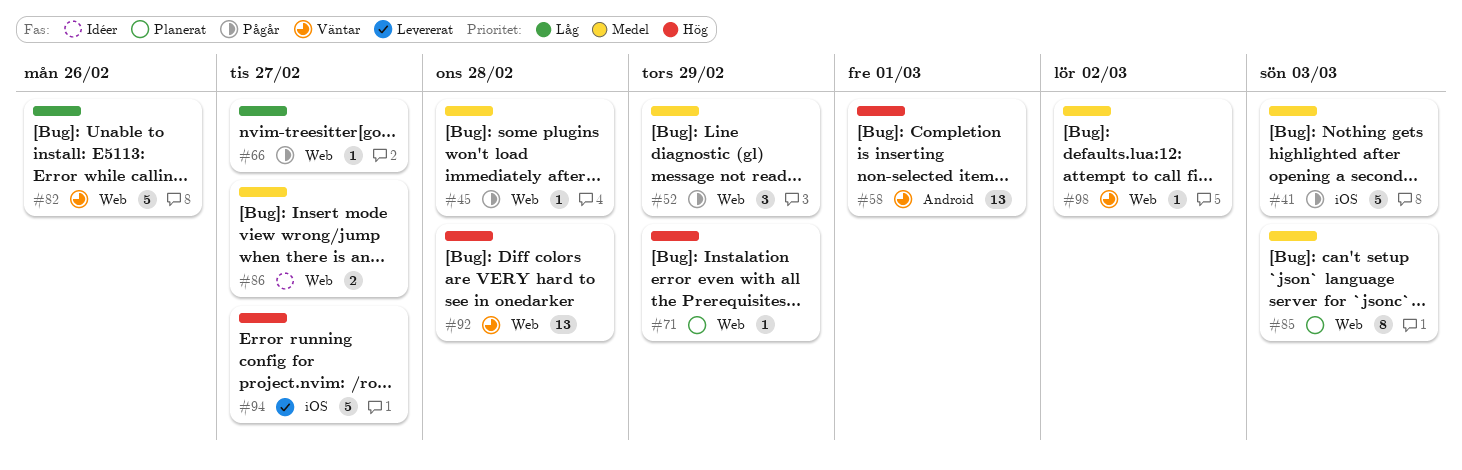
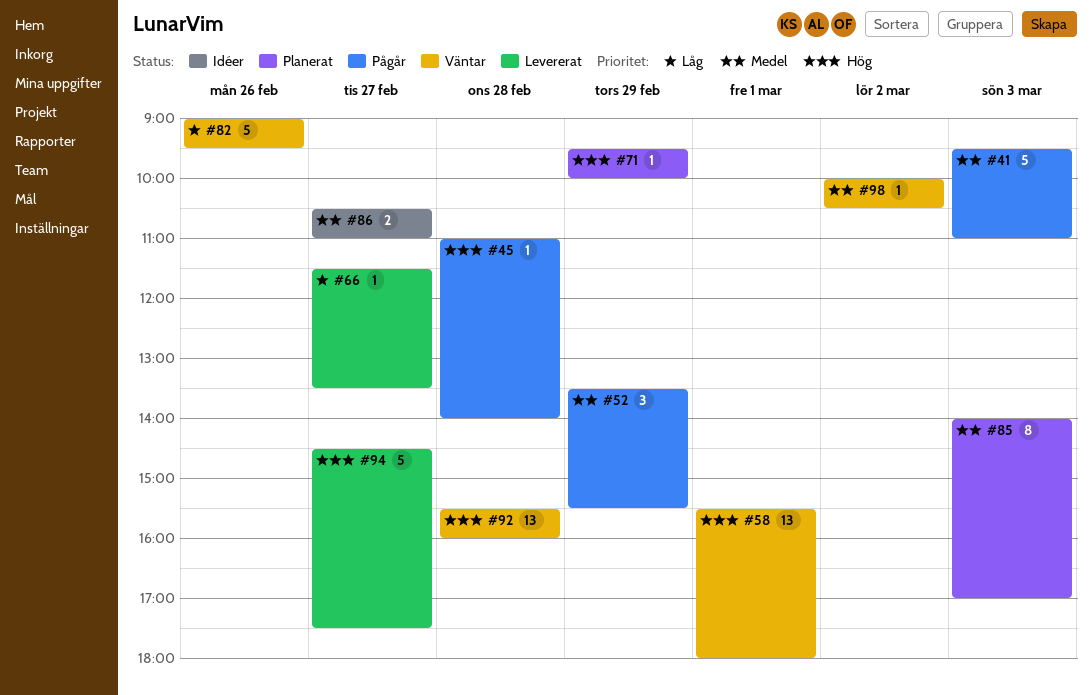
#45, priority: Medel -> Hög
#66, status: Pågår -> Levererat

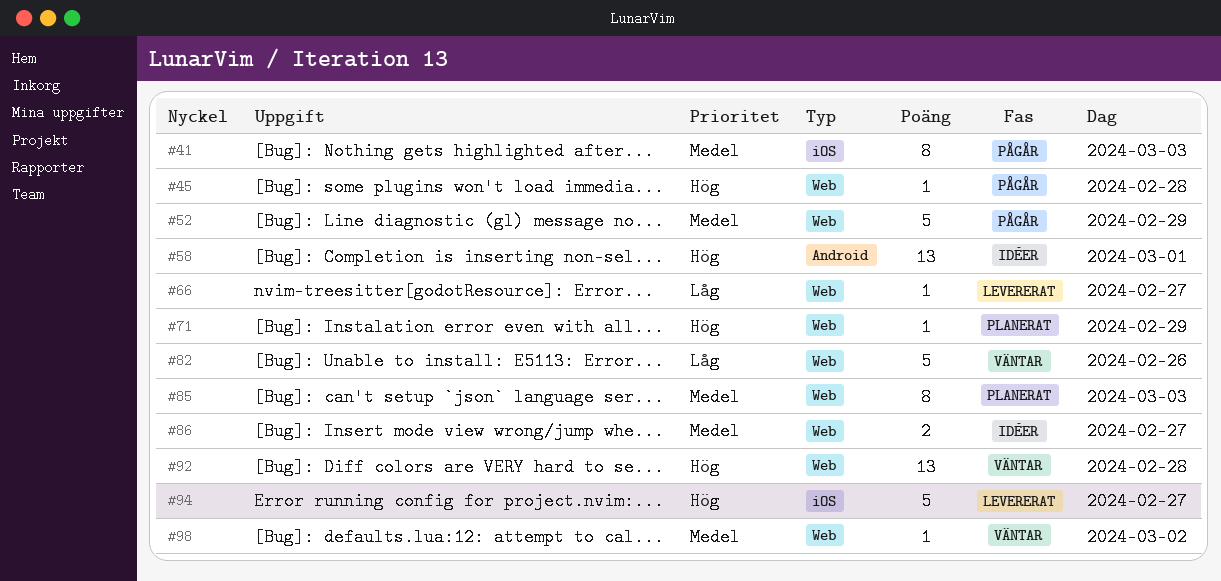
#41, estimate: 5 -> 8
#52, estimate: 3 -> 5
#58, status: Väntar -> Idéer

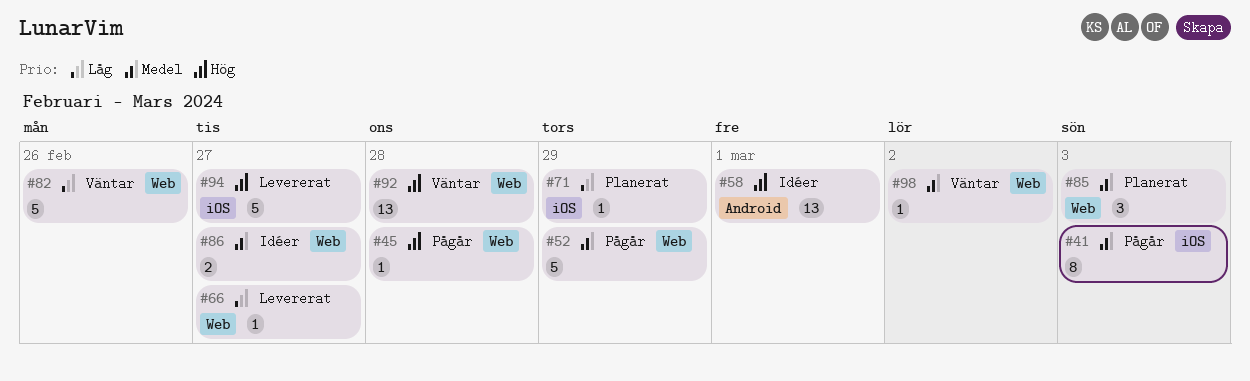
#71, priority: Hög -> Låg
#71, label: Web -> iOS
#85, estimate: 8 -> 3

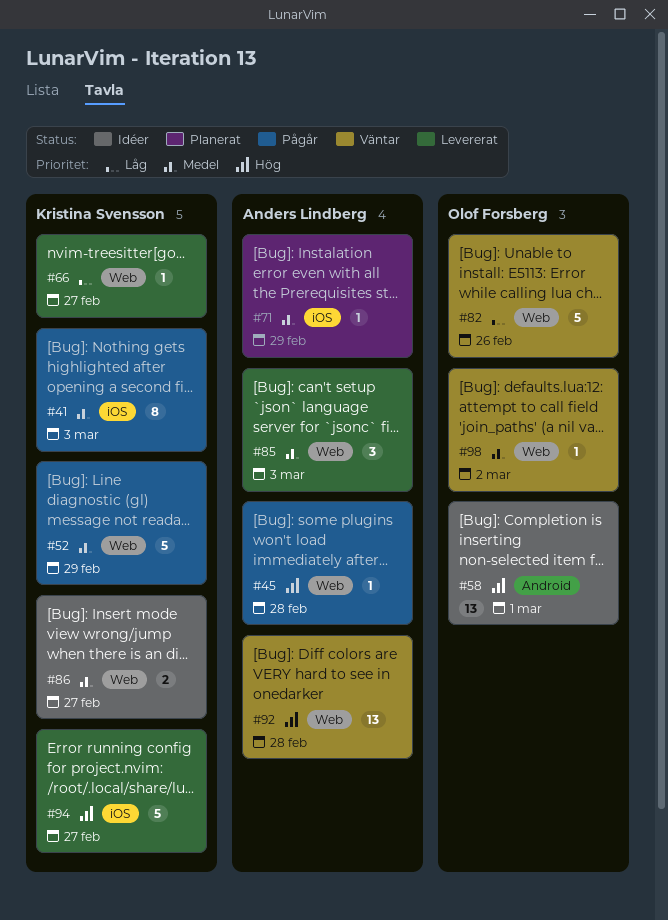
#71, priority: Låg -> Medel
#85, status: Planerat -> Levererat

